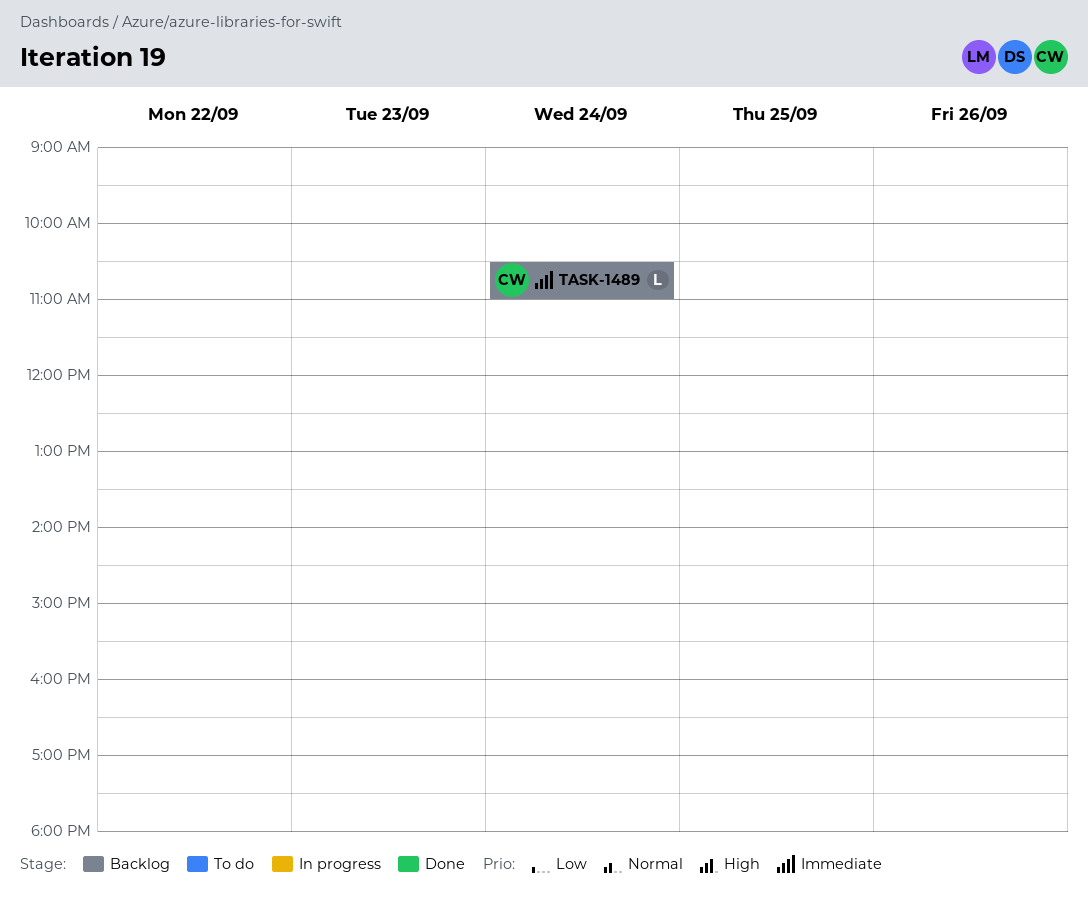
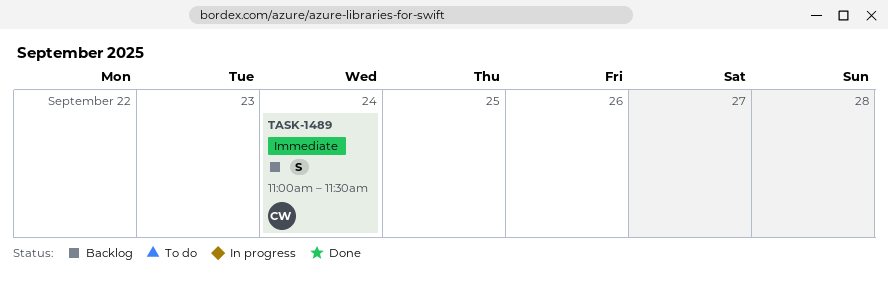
TASK-1489, estimate: L -> S
TASK-1489, begins: 10:30 -> 11:00
TASK-1489, ends: 11:00 -> 11:30

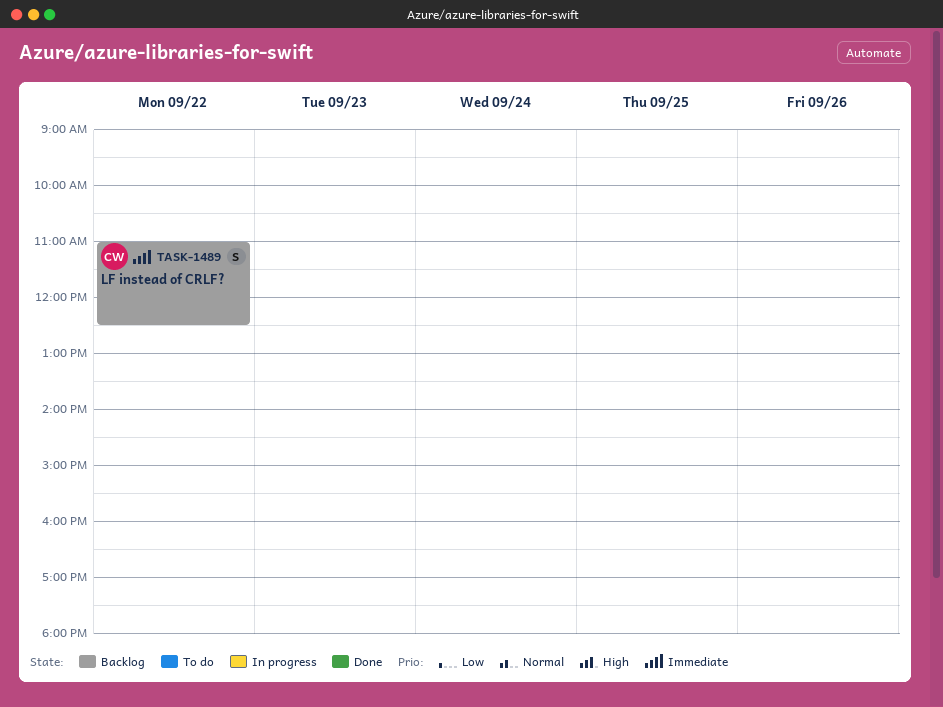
TASK-1489, day: Sep 24 -> Sep 22
TASK-1489, ends: 11:30 -> 12:30

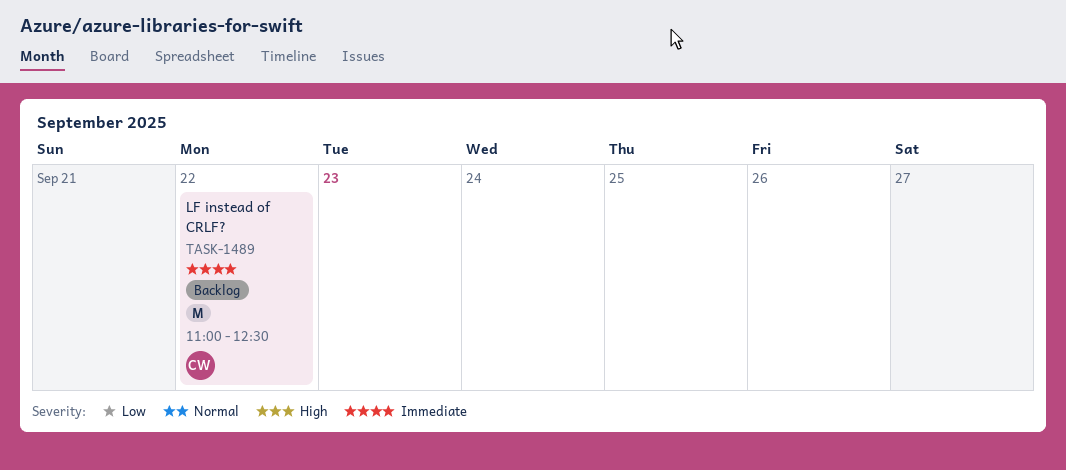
TASK-1489, estimate: S -> M

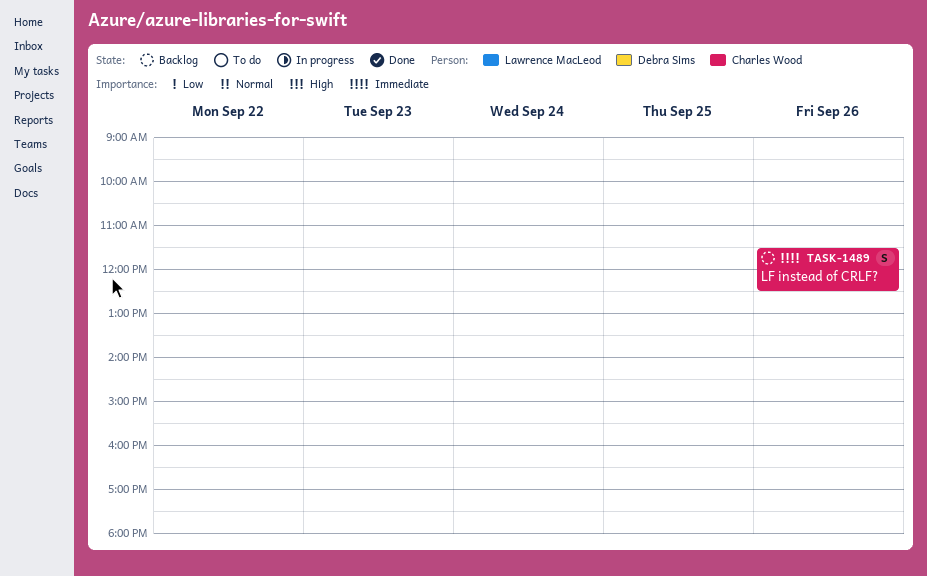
TASK-1489, estimate: M -> S
TASK-1489, day: Sep 22 -> Sep 26
TASK-1489, begins: 11:00 -> 11:30

